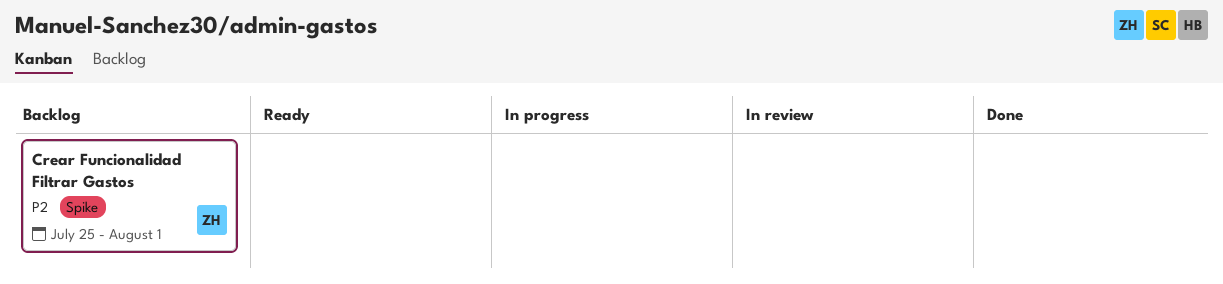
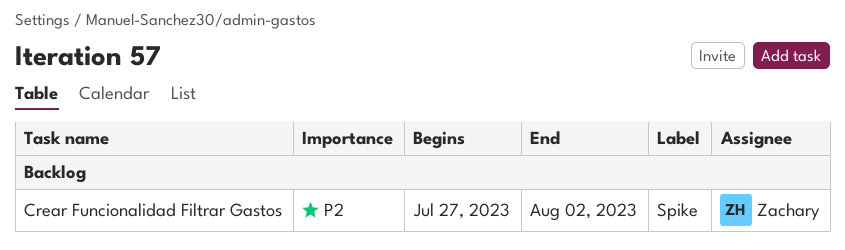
Crear Funcionalidad Filtrar Gastos, start: Jul 25 -> Jul 27
Crear Funcionalidad Filtrar Gastos, due: Aug 1 -> Aug 2

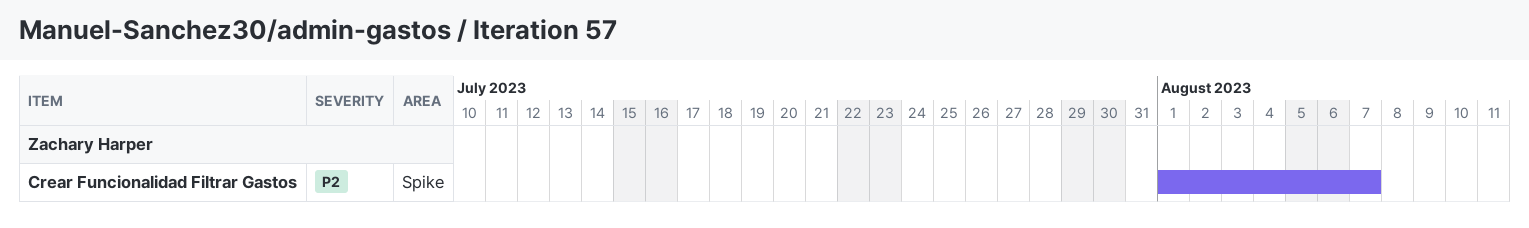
Crear Funcionalidad Filtrar Gastos, start: Jul 27 -> Aug 1
Crear Funcionalidad Filtrar Gastos, due: Aug 2 -> Aug 7

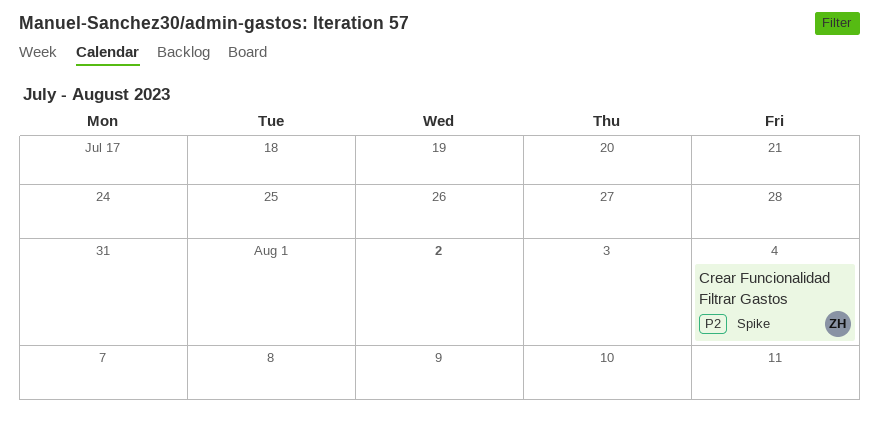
Crear Funcionalidad Filtrar Gastos, due: Aug 7 -> Aug 4

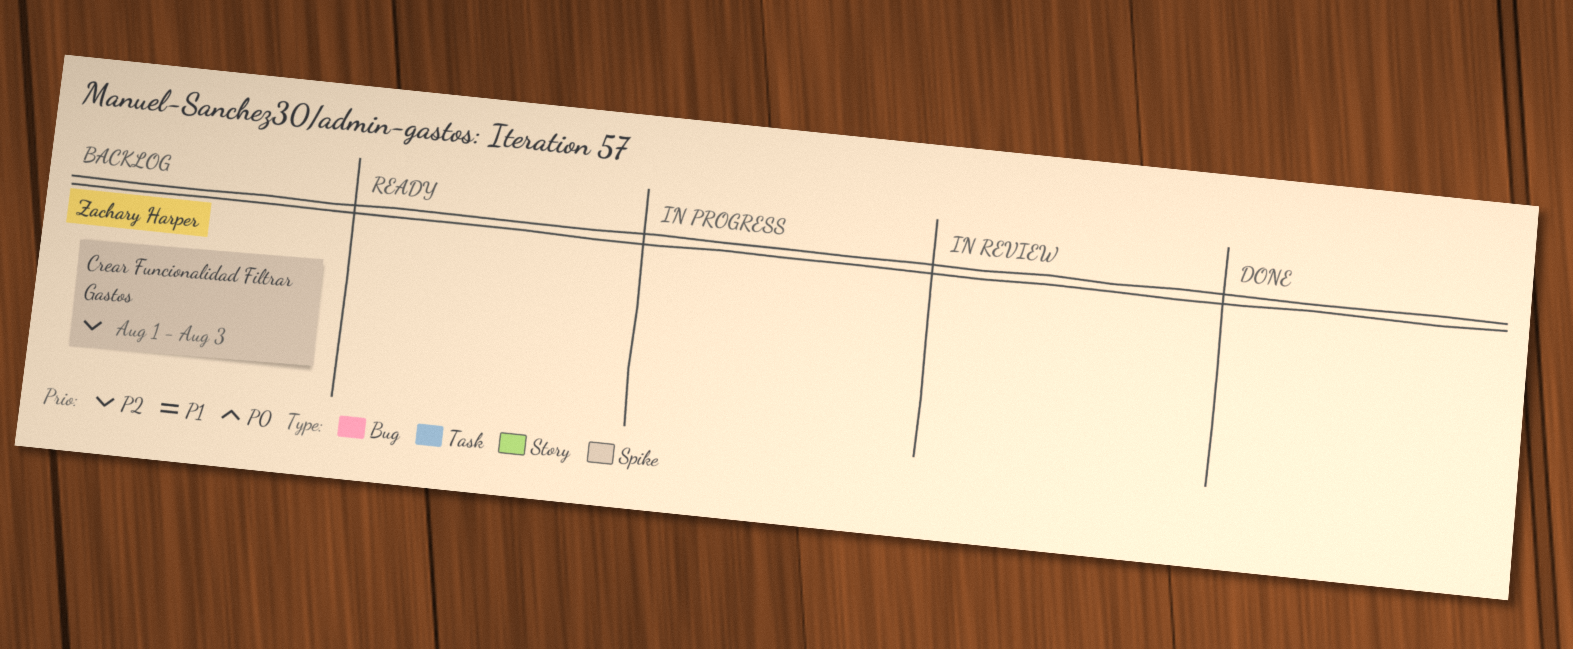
Crear Funcionalidad Filtrar Gastos, due: Aug 4 -> Aug 3

